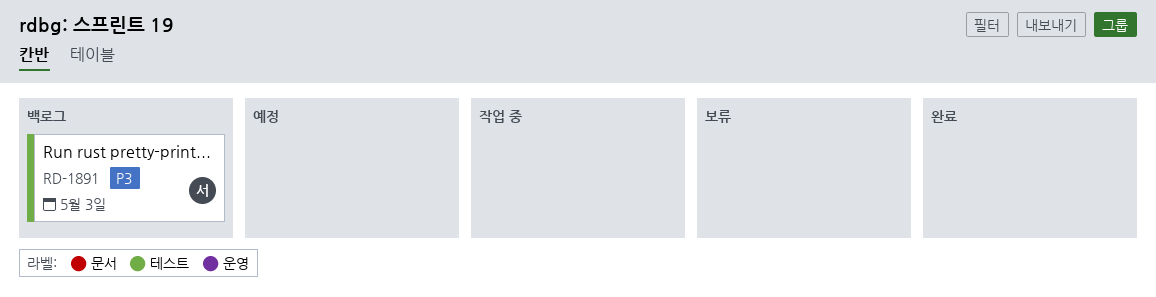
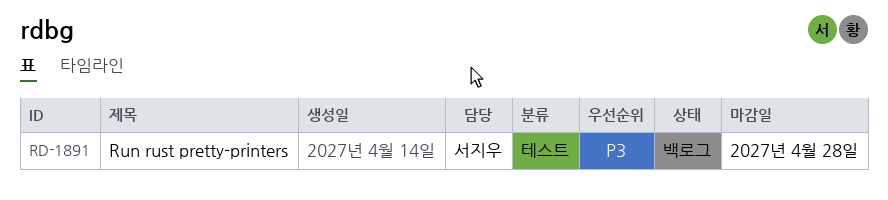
RD-1891, due: May 3 -> Apr 28

